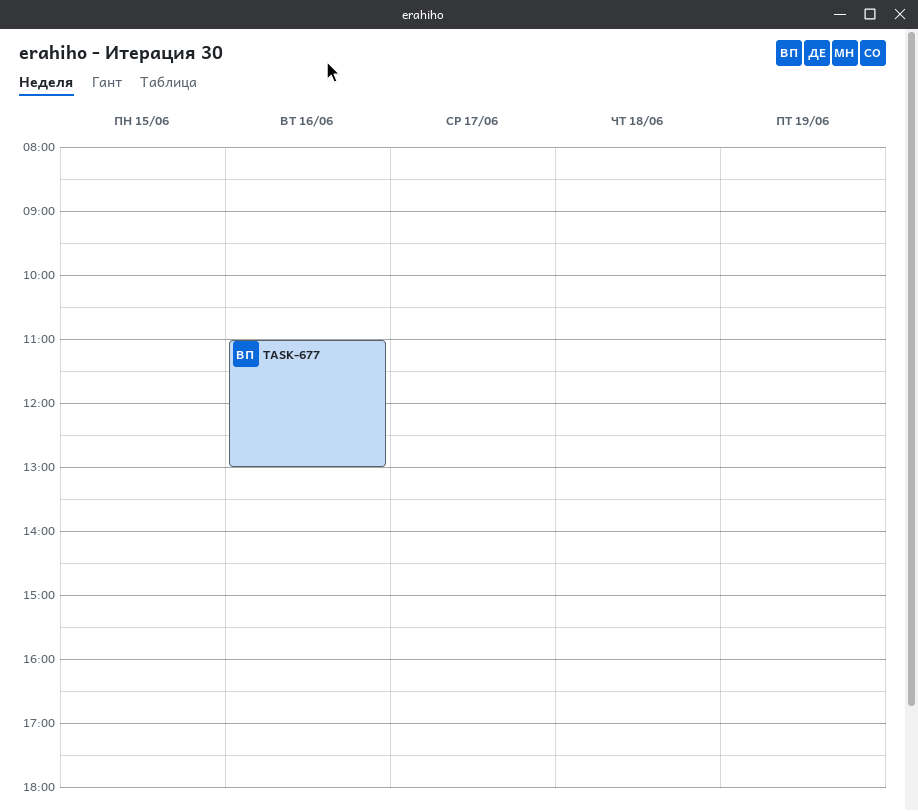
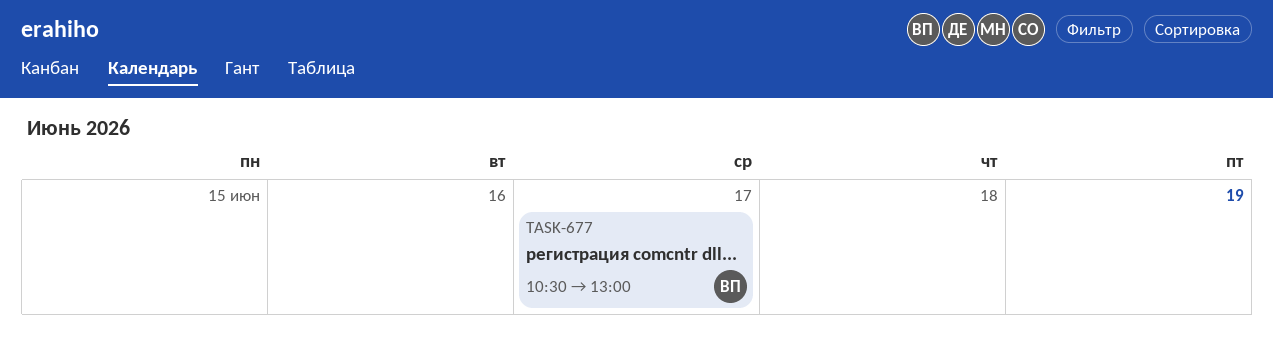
TASK-677, day: Jun 16 -> Jun 17
TASK-677, begins: 11:00 -> 10:30

